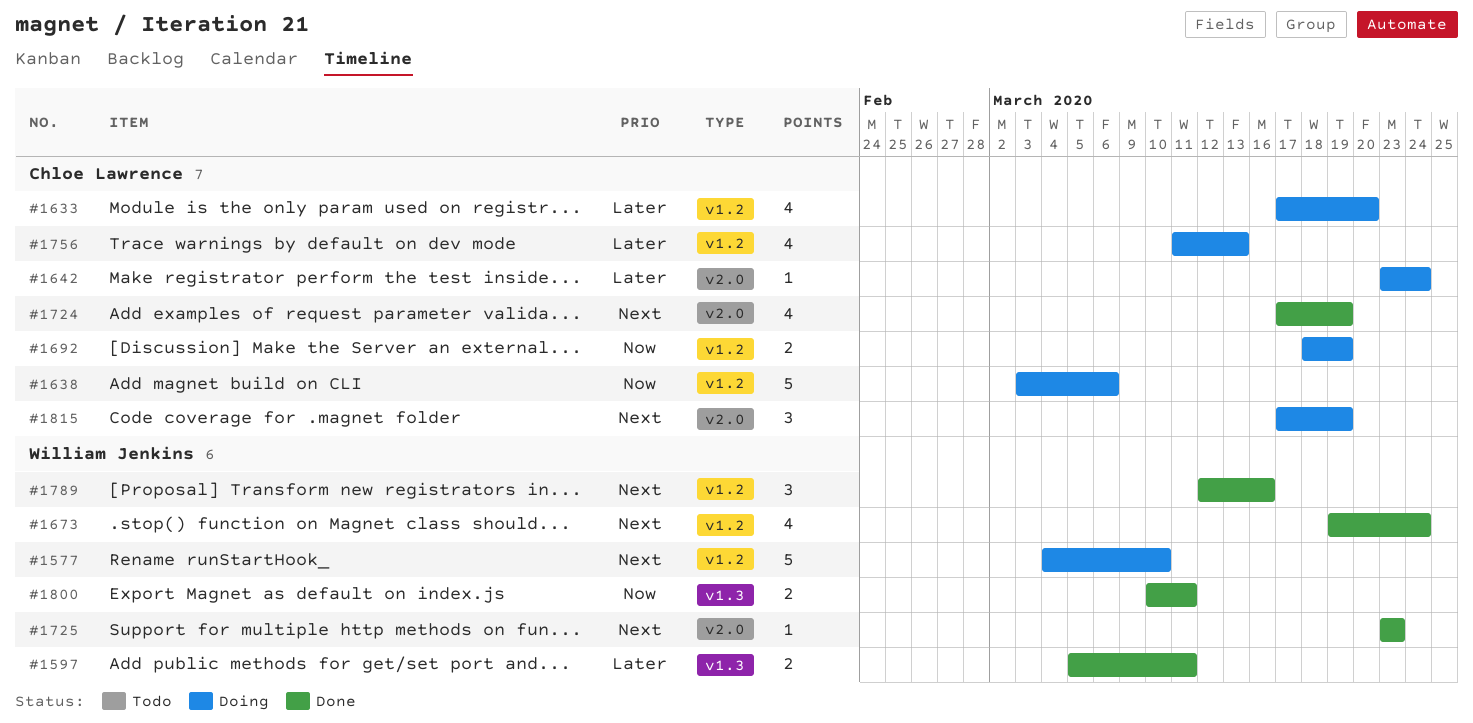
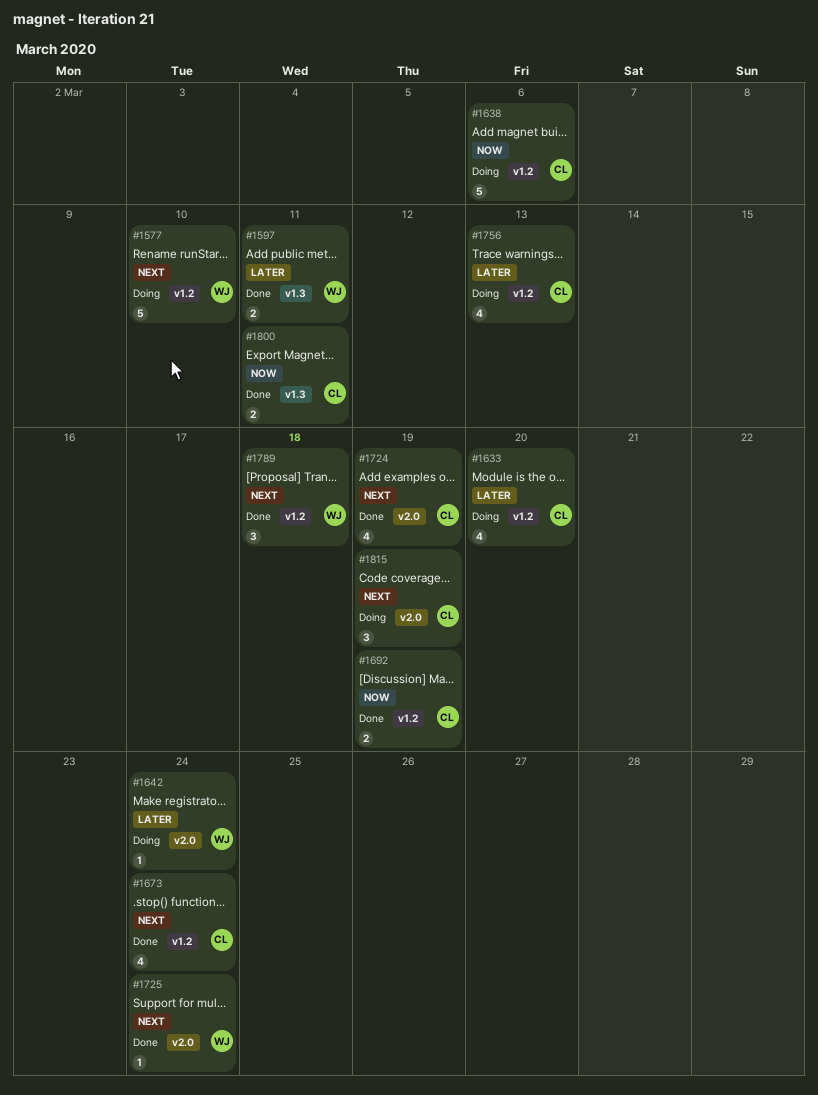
#1642, owner: Chloe Lawrence -> William Jenkins
#1673, owner: William Jenkins -> Chloe Lawrence
#1692, status: Doing -> Done
#1725, due: Mar 23 -> Mar 24
#1789, due: Mar 16 -> Mar 18
#1800, owner: William Jenkins -> Chloe Lawrence

